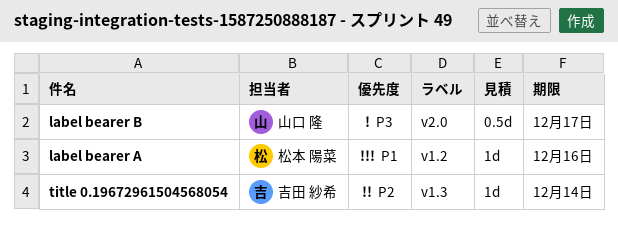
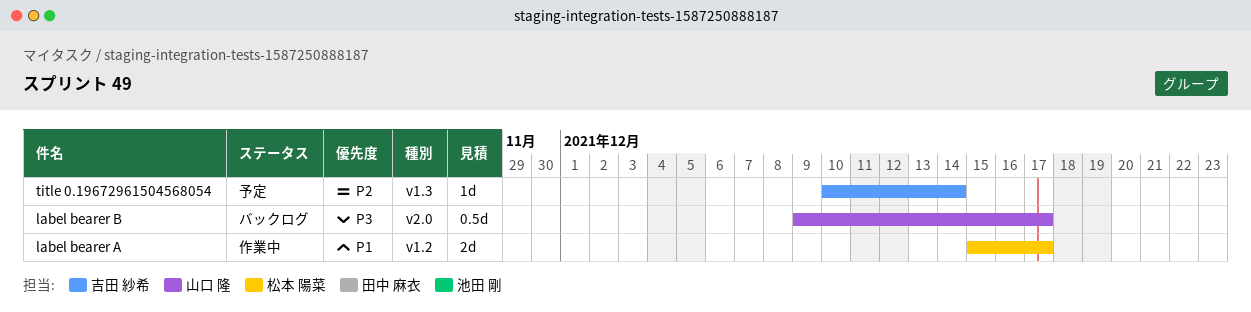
label bearer A, estimate: 1d -> 2d
label bearer A, due: Dec 16 -> Dec 17

